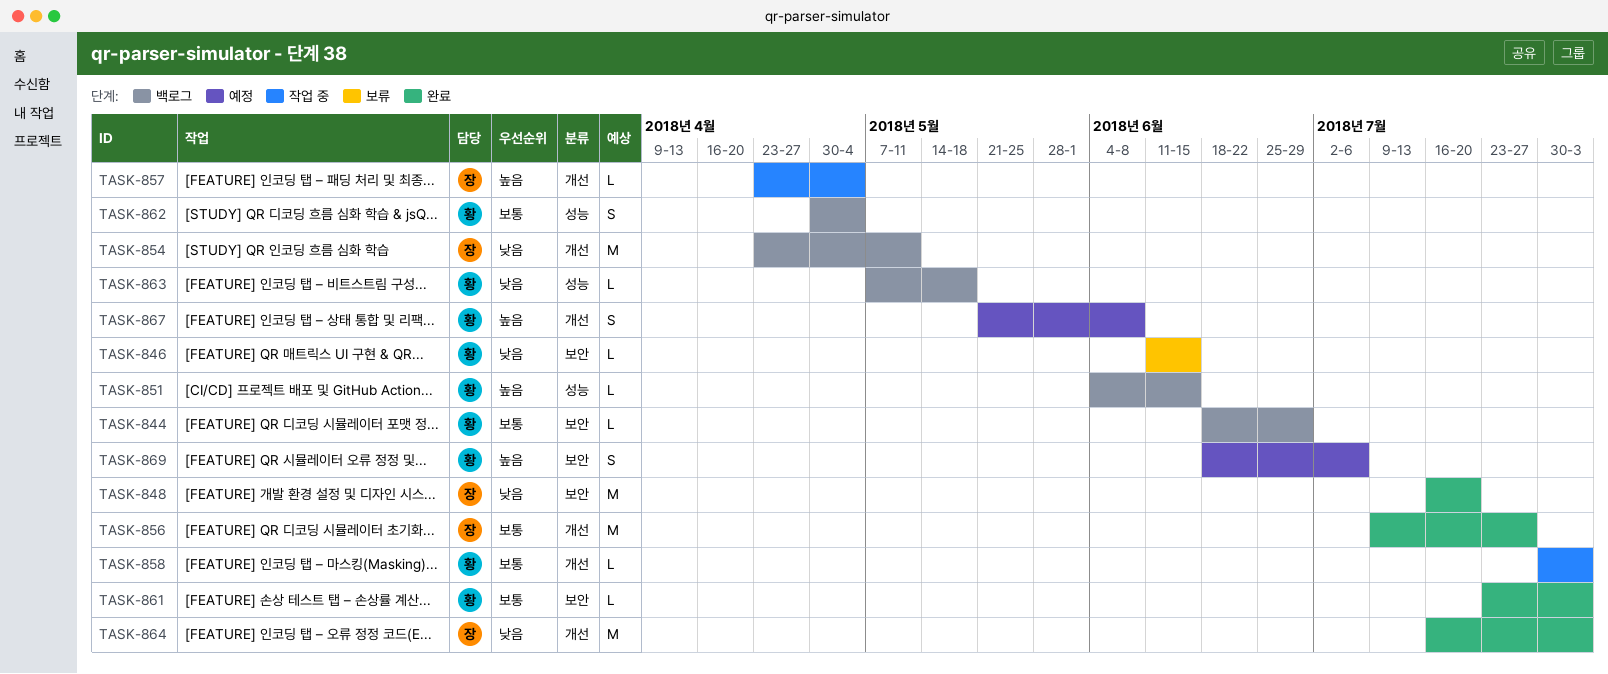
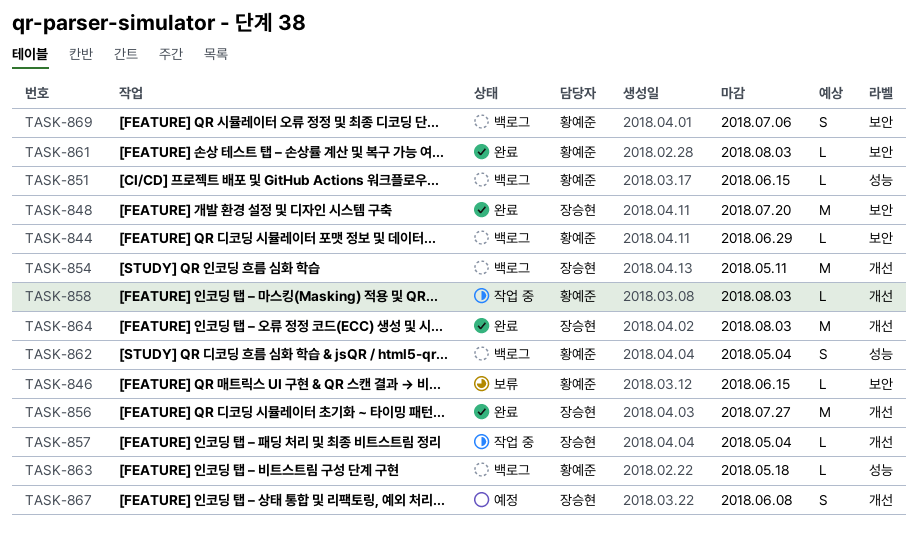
TASK-867, owner: 황예준 -> 장승현
TASK-869, status: 예정 -> 백로그

